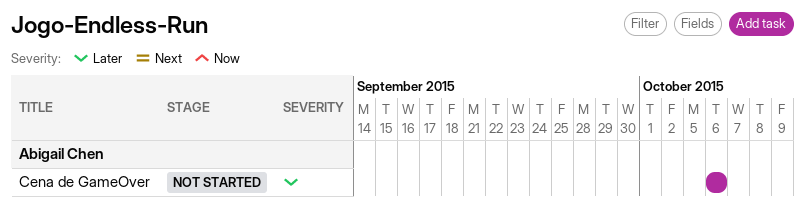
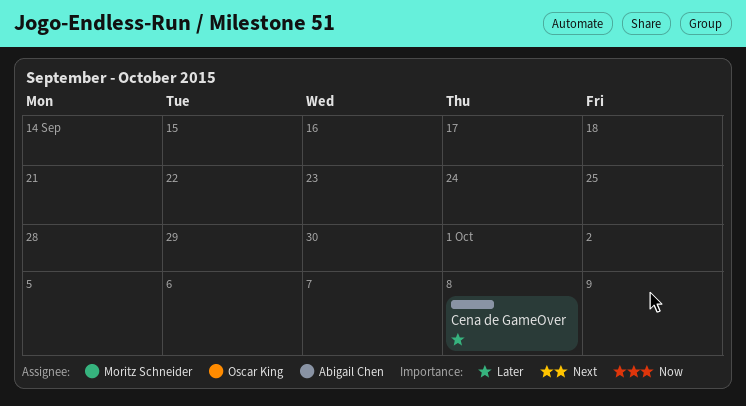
Cena de GameOver, due: Oct 6 -> Oct 8

